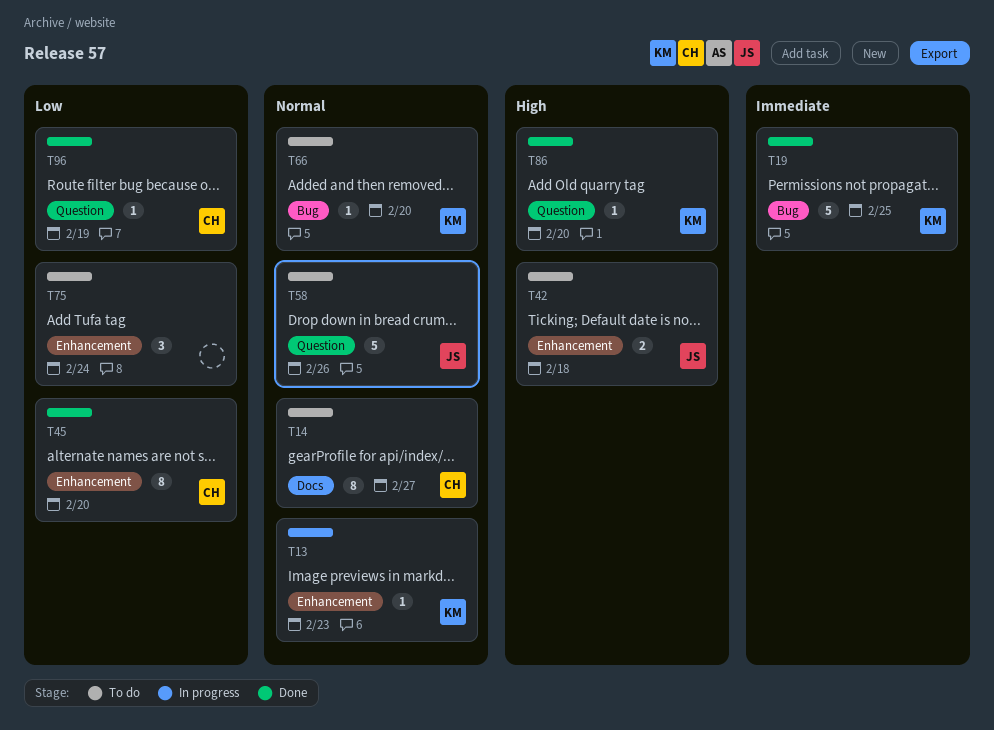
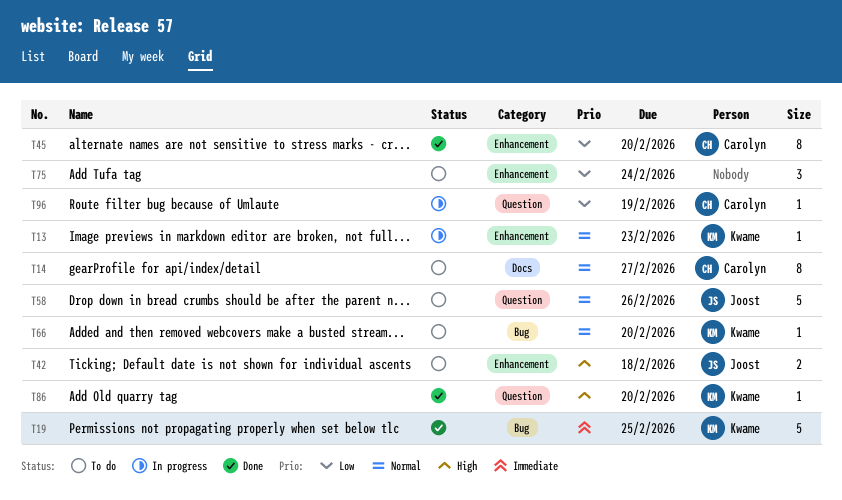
T96, status: Done -> In progress

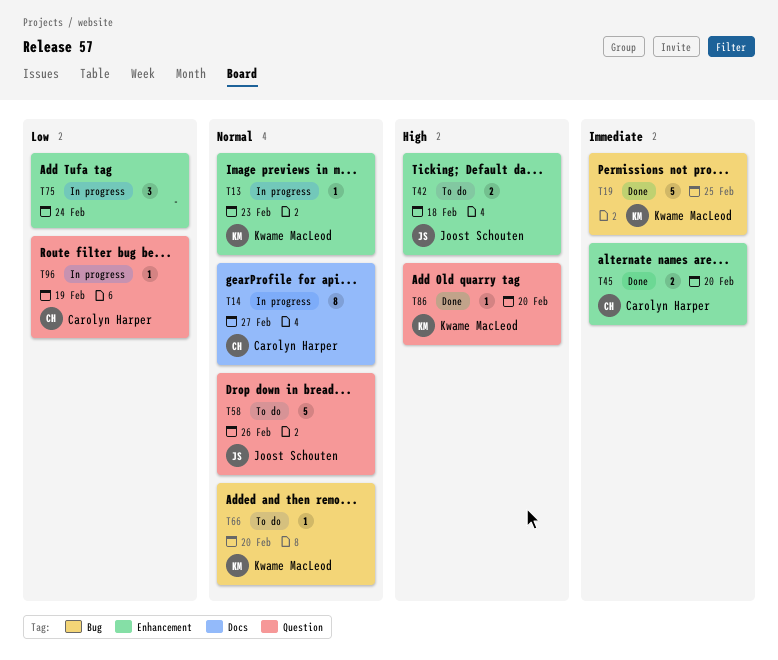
T14, status: To do -> In progress
T45, priority: Low -> Immediate
T45, estimate: 8 -> 2
T75, status: To do -> In progress

